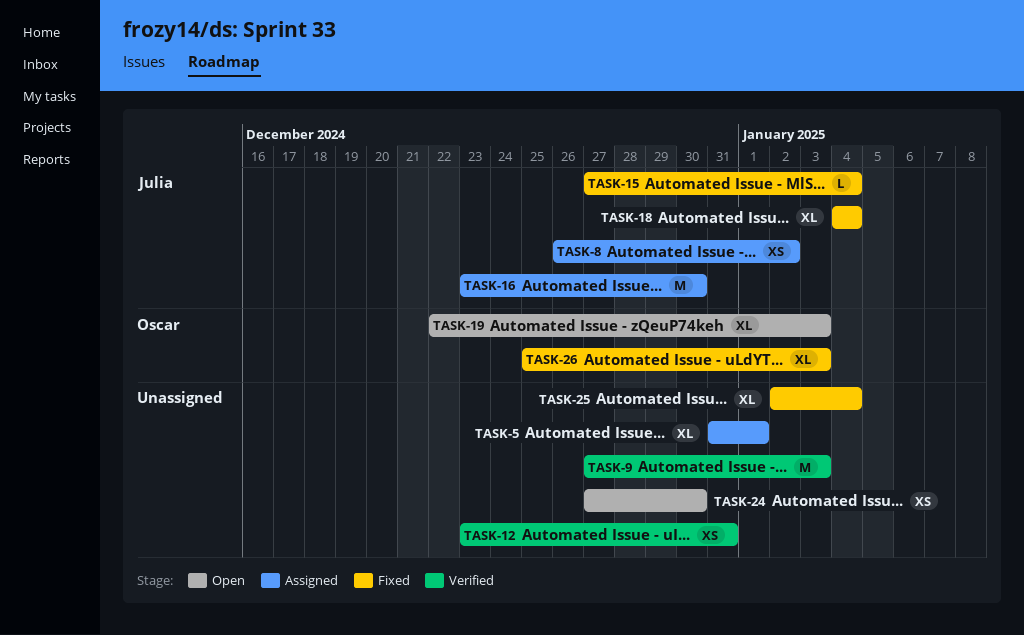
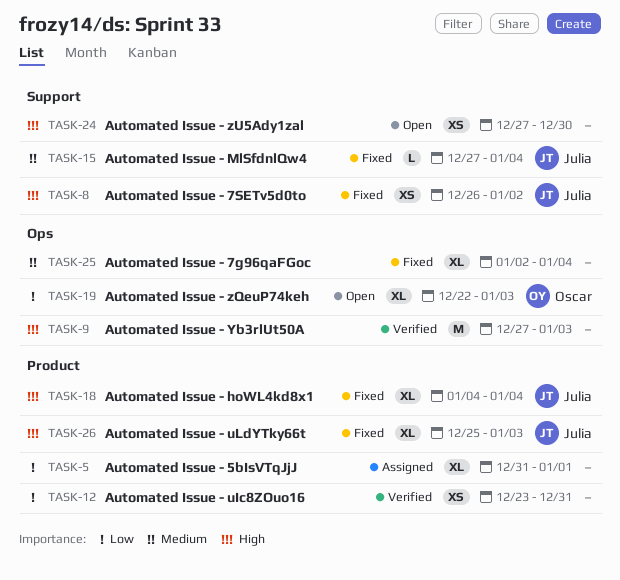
TASK-8, status: Assigned -> Fixed
TASK-16: present -> none
TASK-26, owner: Oscar -> Julia

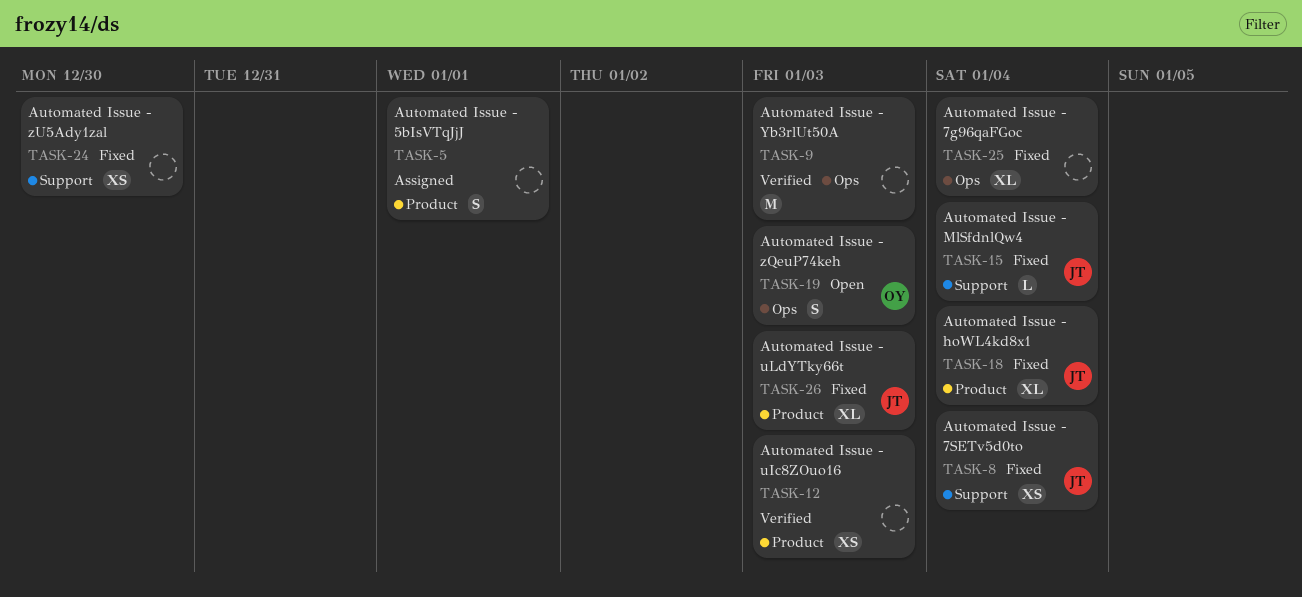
TASK-5, estimate: XL -> S
TASK-8, due: Jan 2 -> Jan 4
TASK-12, due: Dec 31 -> Jan 3
TASK-19, estimate: XL -> S
TASK-24, status: Open -> Fixed

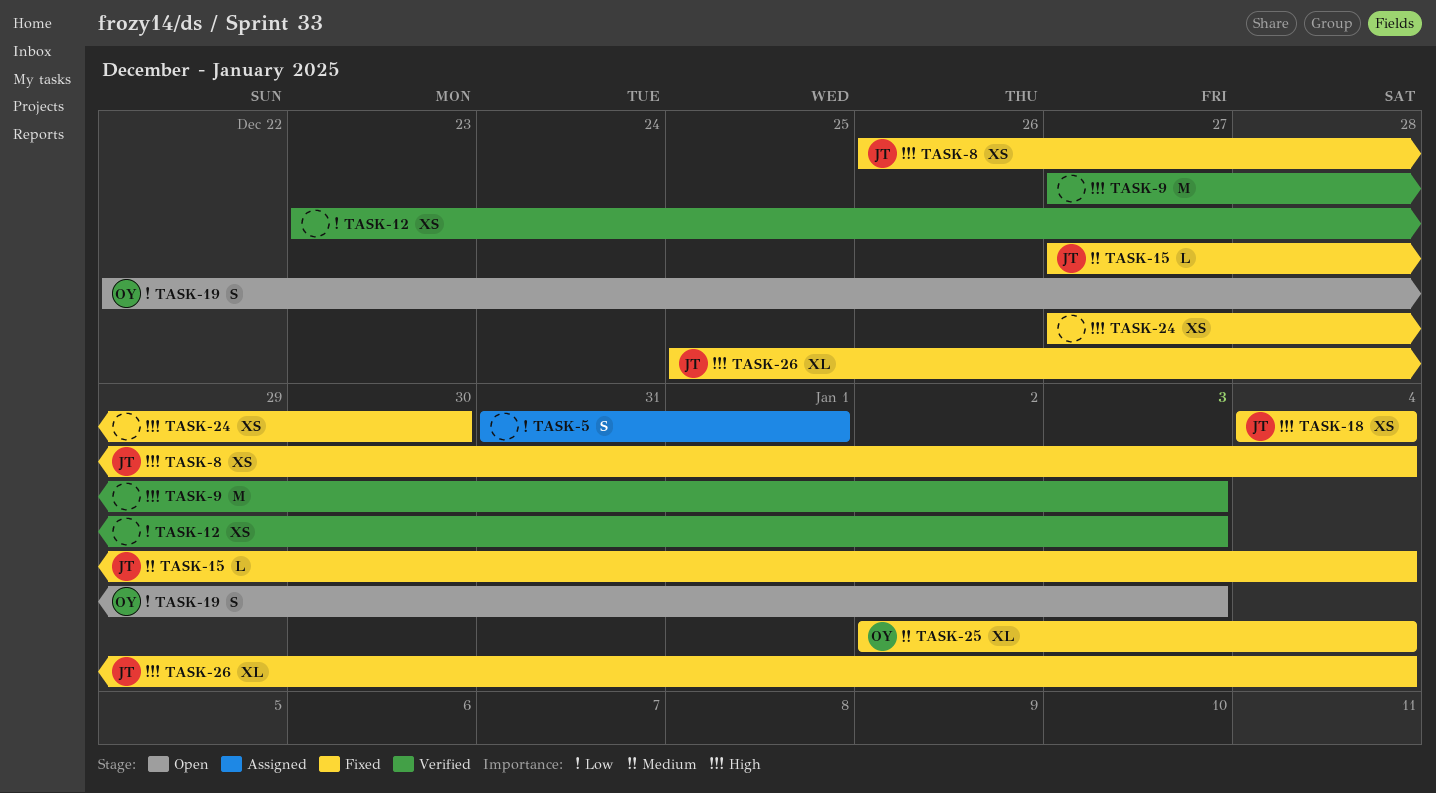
TASK-18, estimate: XL -> XS
TASK-25, owner: none -> OY
TASK-26, due: Jan 3 -> Jan 4

